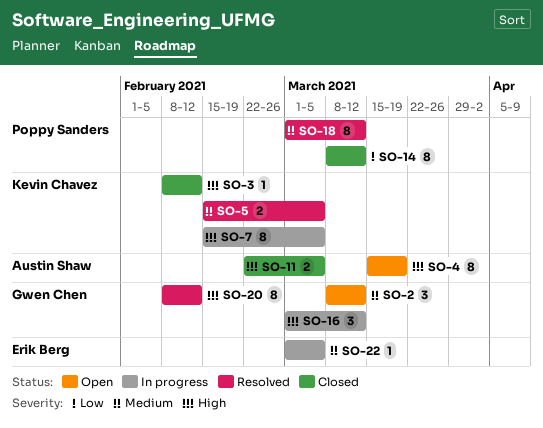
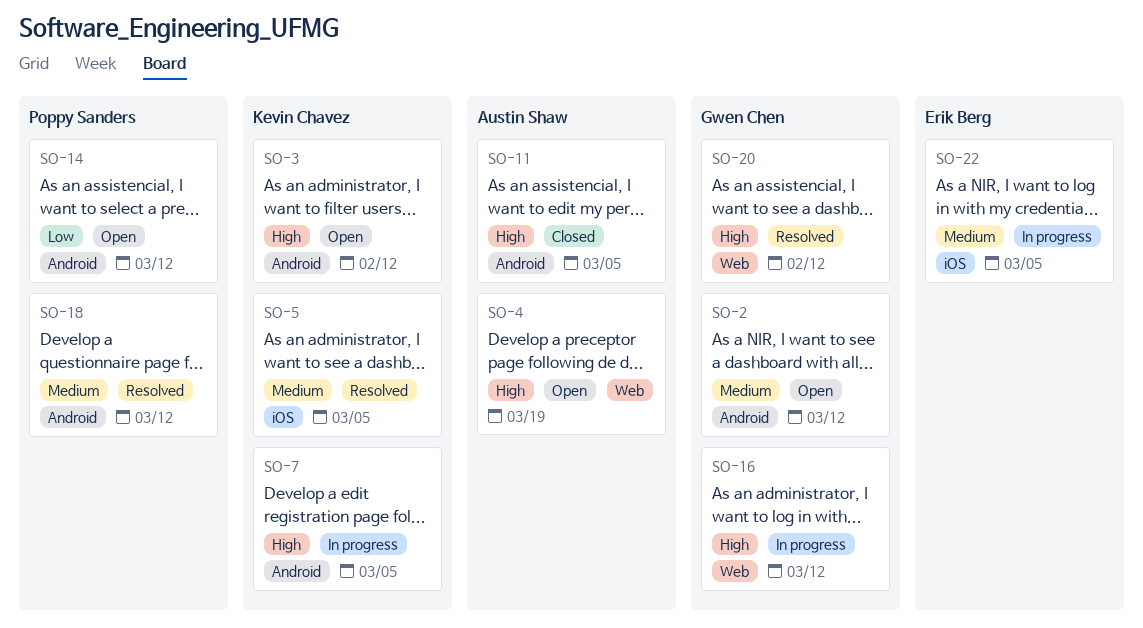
SO-3, status: Closed -> Open
SO-14, status: Closed -> Open

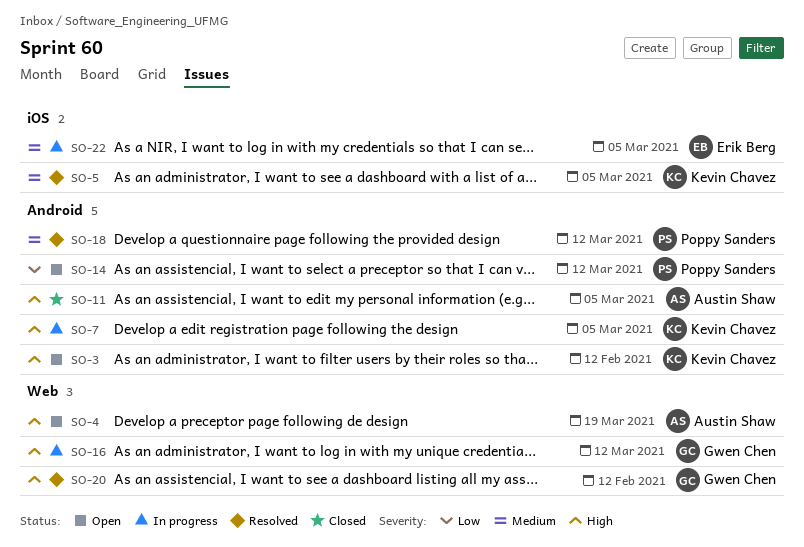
SO-2: present -> none

